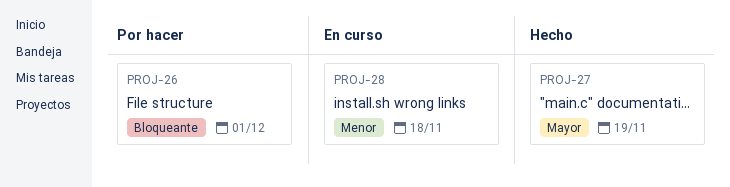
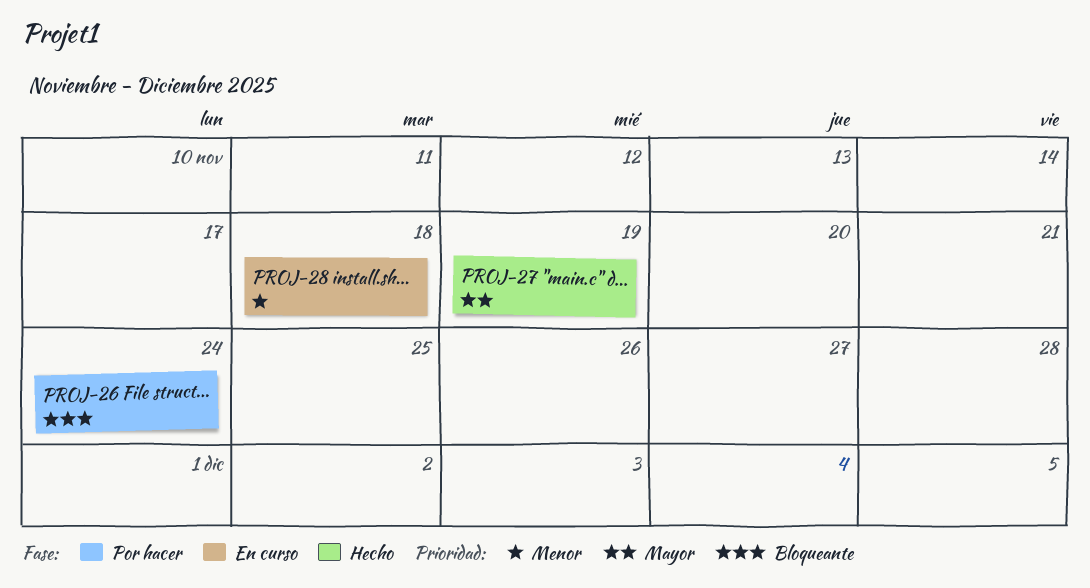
PROJ-26, due: Dec 1 -> Nov 24

